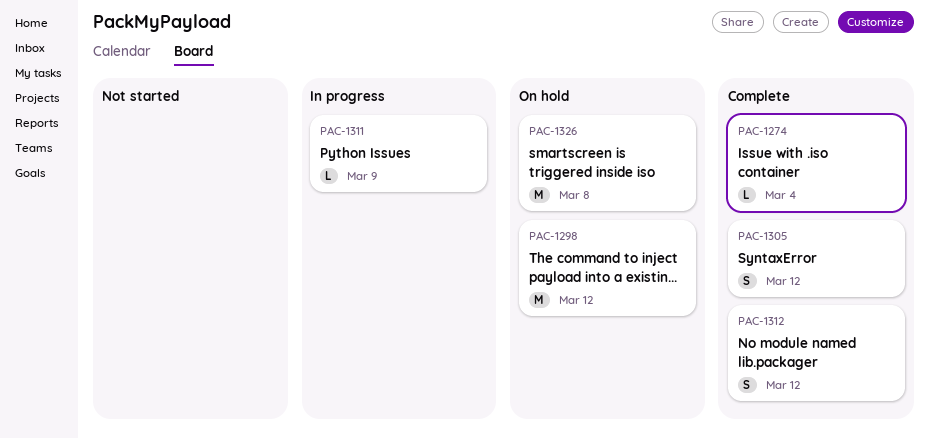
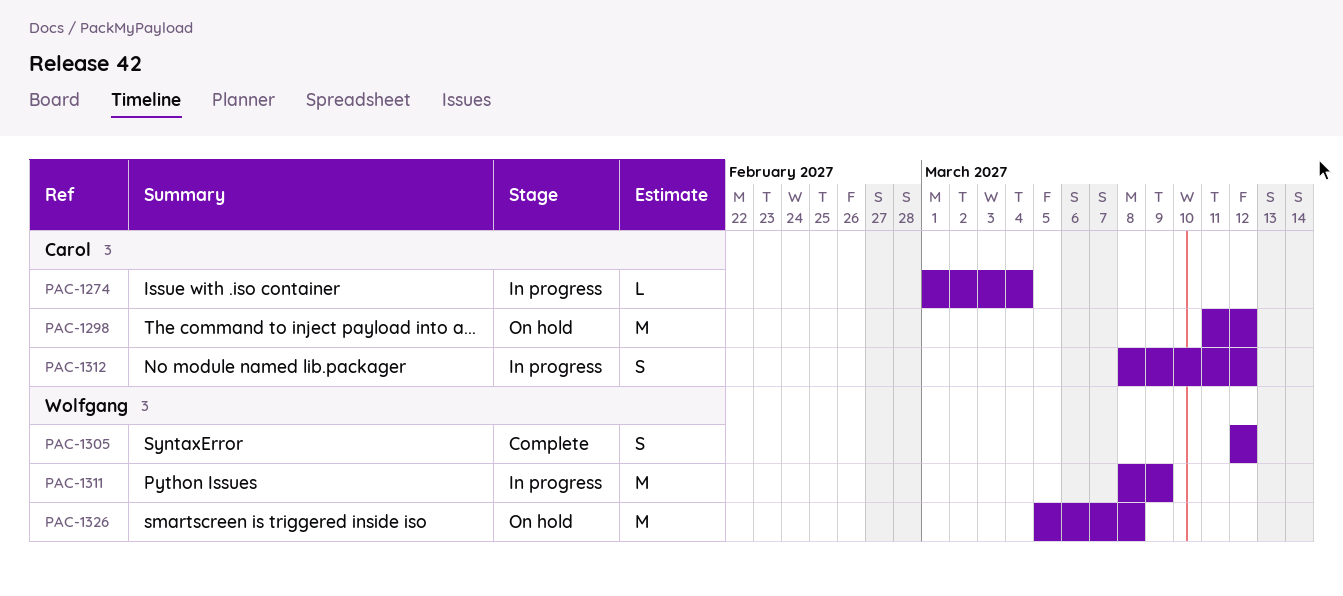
PAC-1274, status: Complete -> In progress
PAC-1311, estimate: L -> M
PAC-1312, status: Complete -> In progress

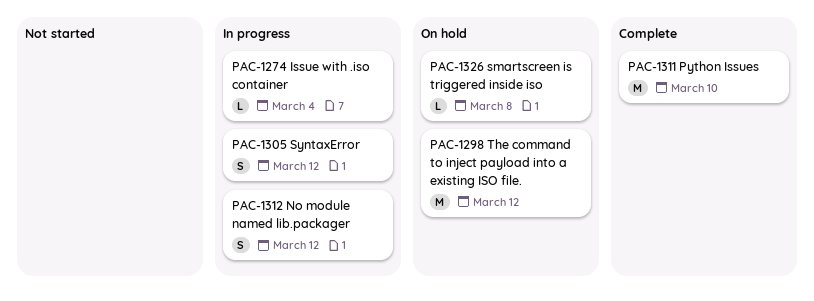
PAC-1305, status: Complete -> In progress
PAC-1311, status: In progress -> Complete
PAC-1311, due: Mar 9 -> Mar 10
PAC-1326, estimate: M -> L

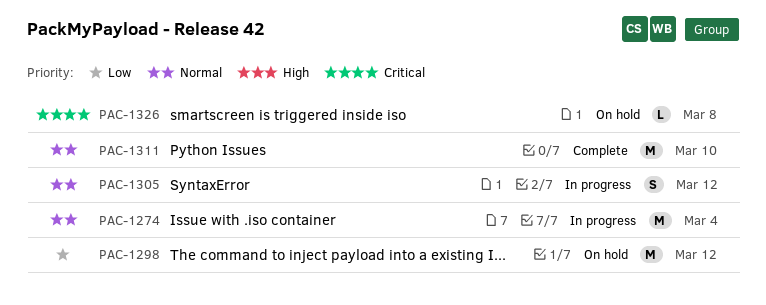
PAC-1274, estimate: L -> M
PAC-1312: present -> none

